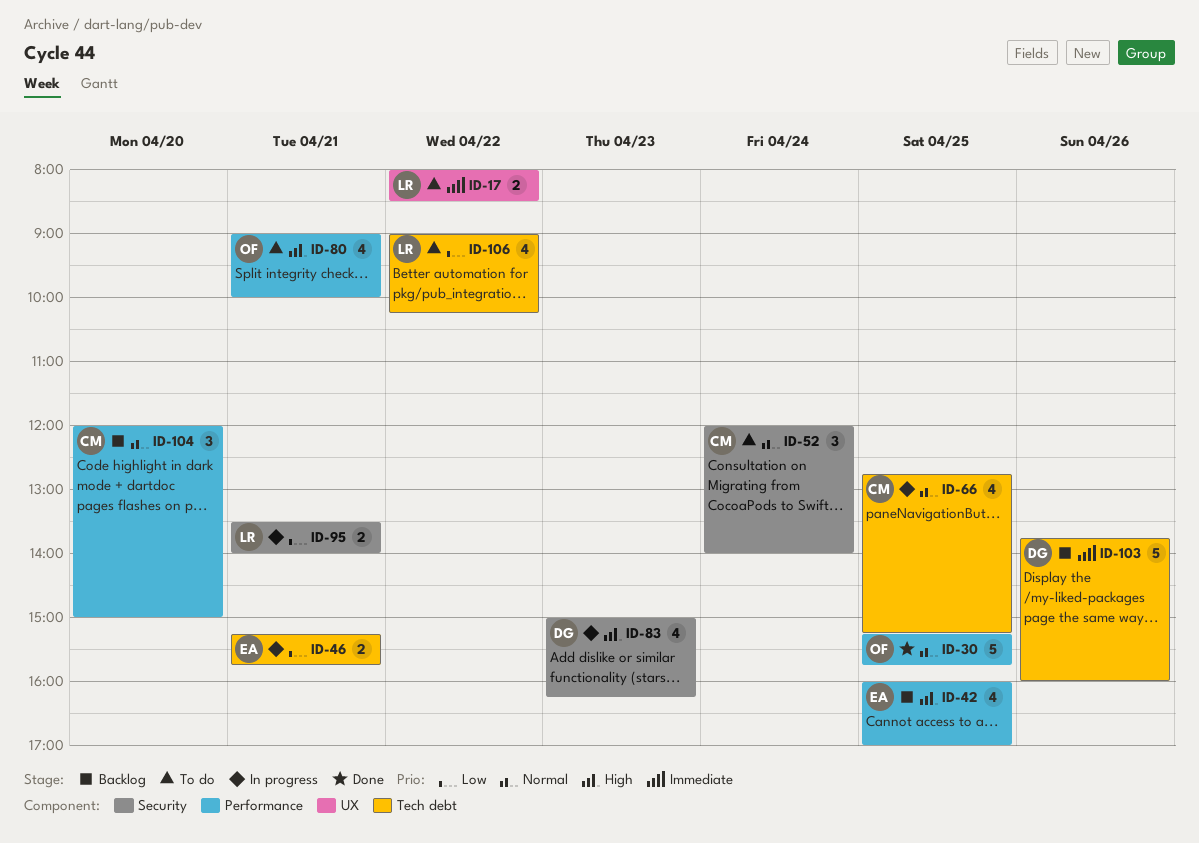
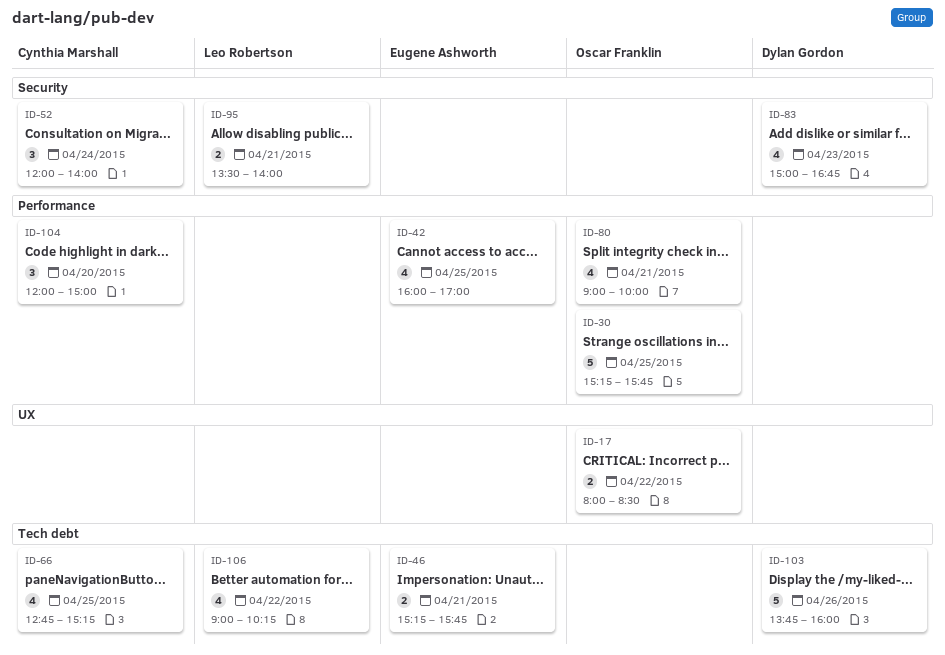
ID-17, owner: Leo Robertson -> Oscar Franklin
ID-83, ends: 16:15 -> 16:45

